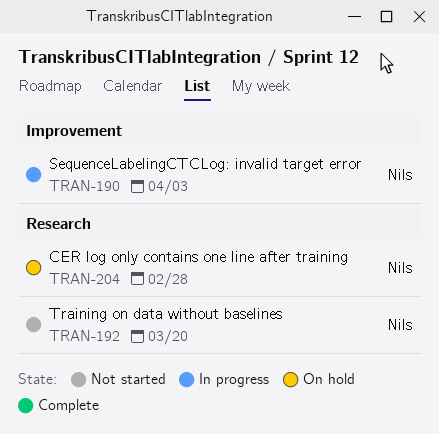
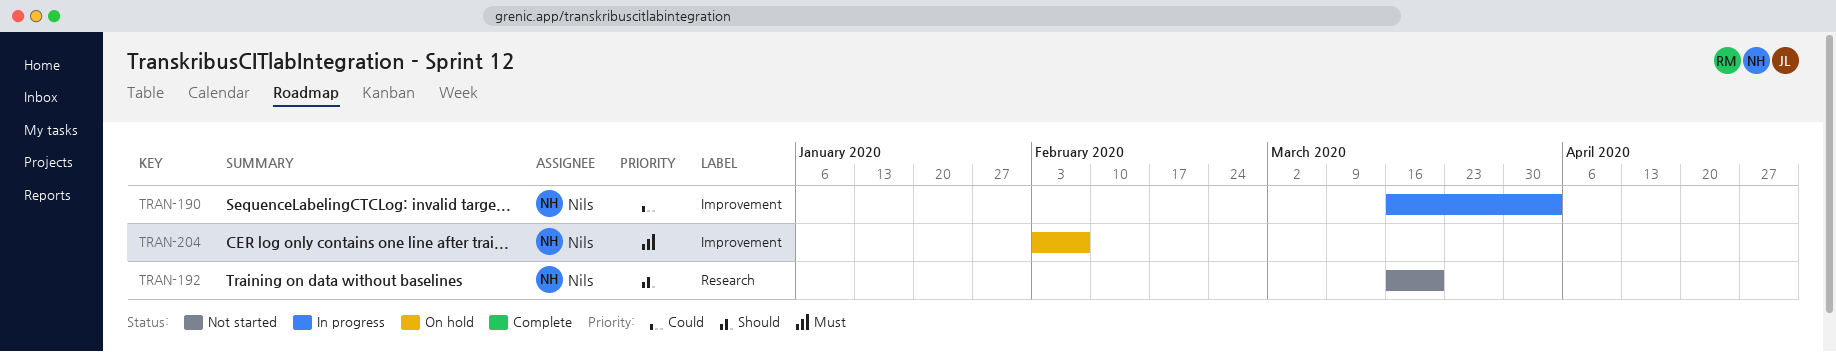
TRAN-204, label: Research -> Improvement
TRAN-204, due: Feb 28 -> Feb 7

